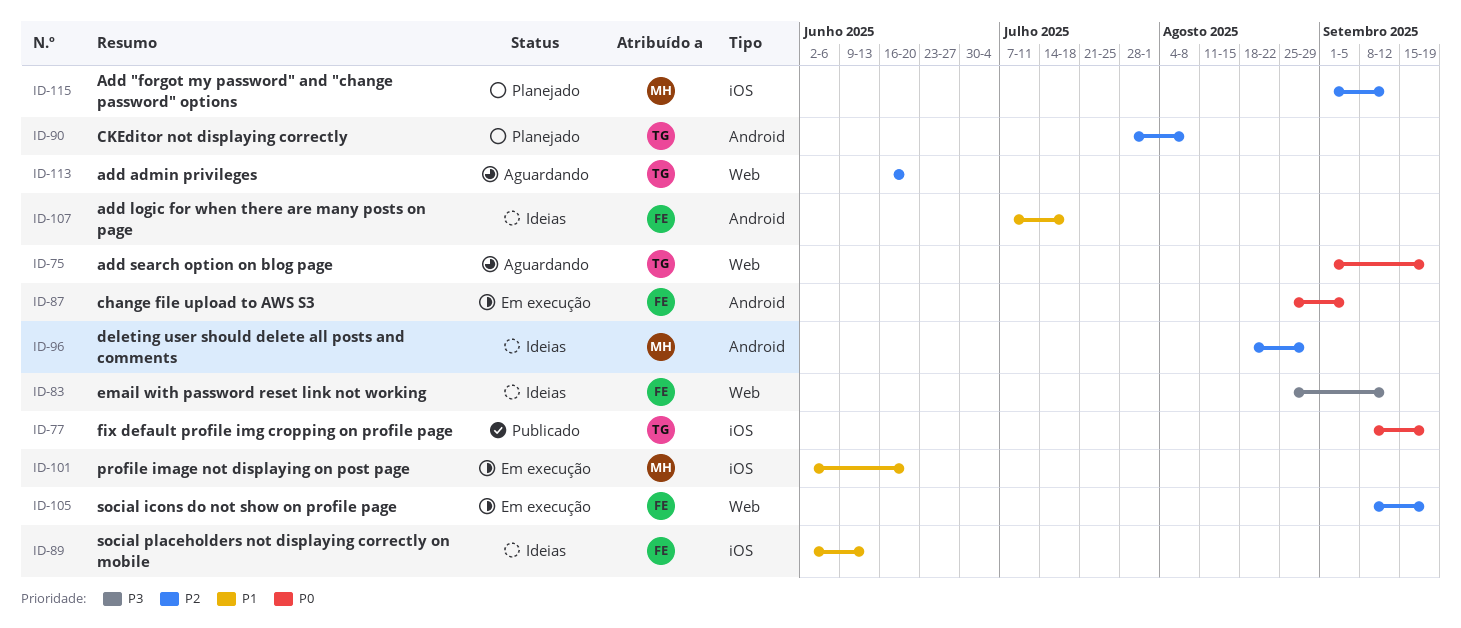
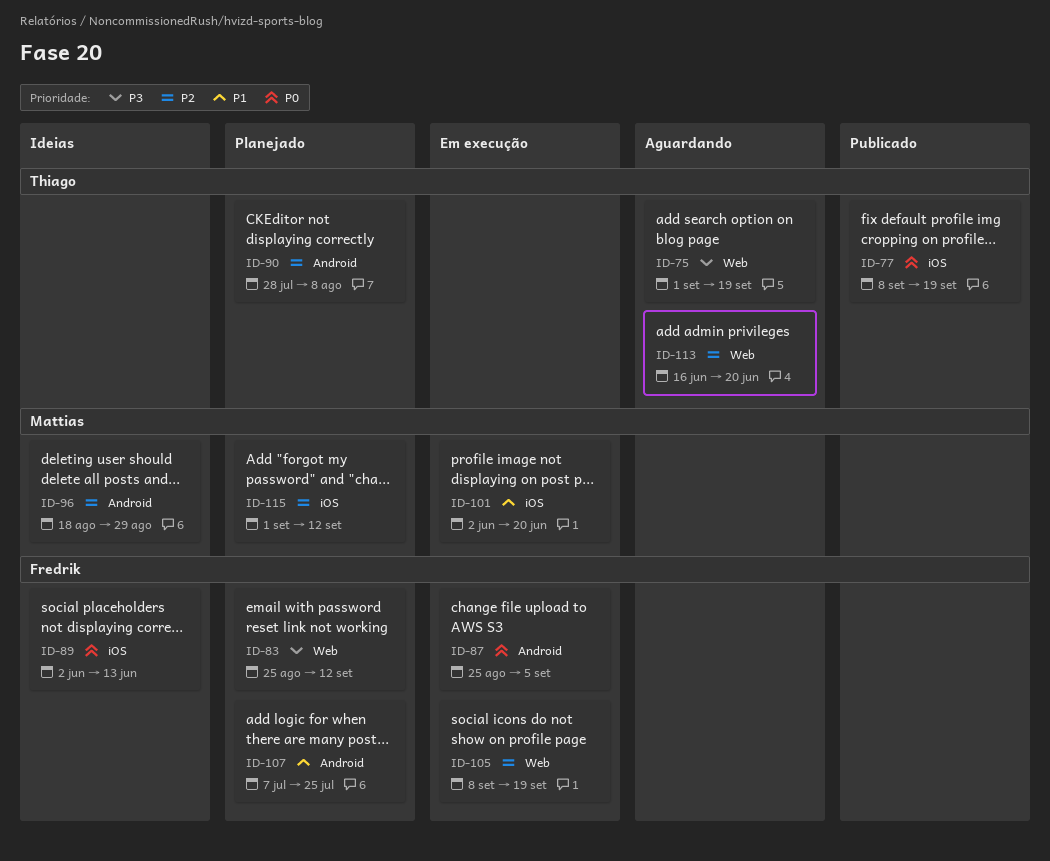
ID-75, priority: P0 -> P3
ID-83, status: Ideias -> Planejado
ID-89, priority: P1 -> P0
ID-107, status: Ideias -> Planejado
ID-107, due: Jul 18 -> Jul 25

